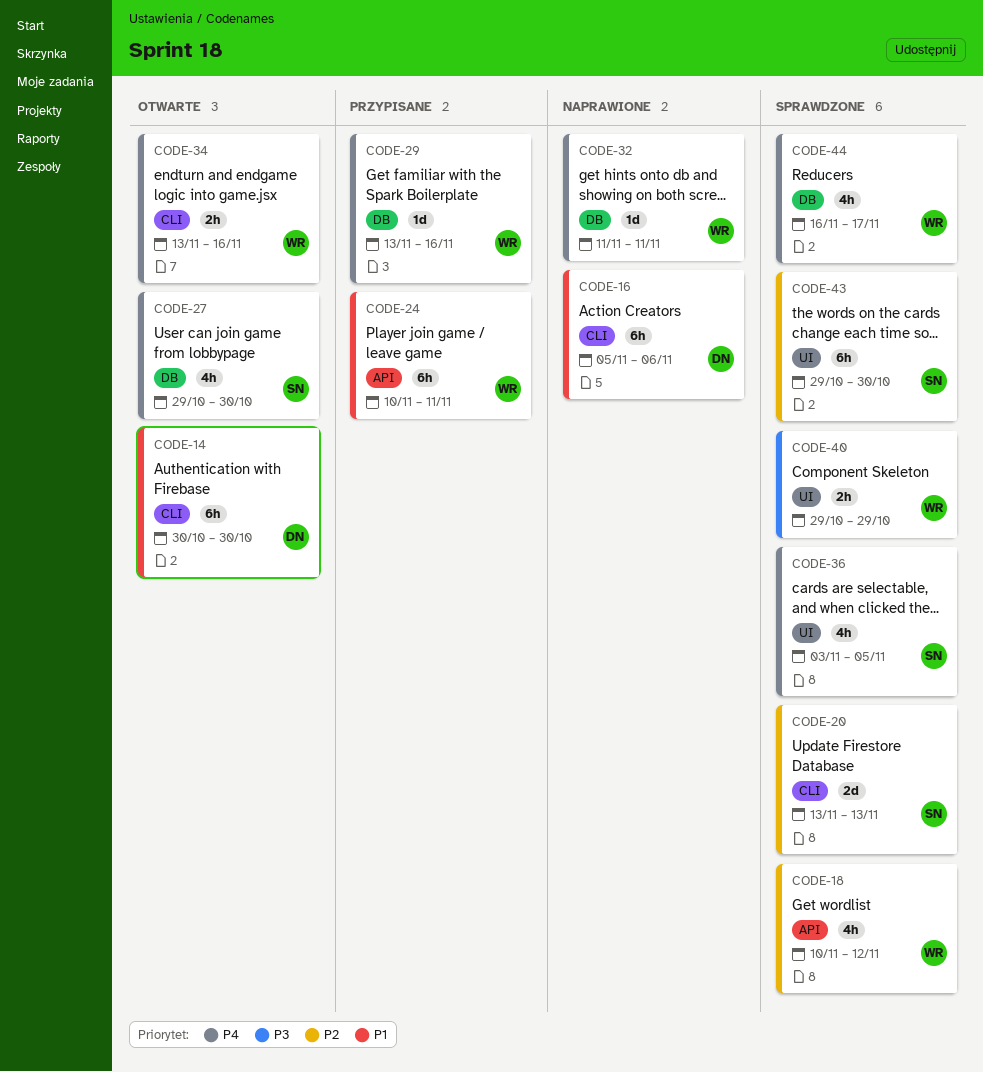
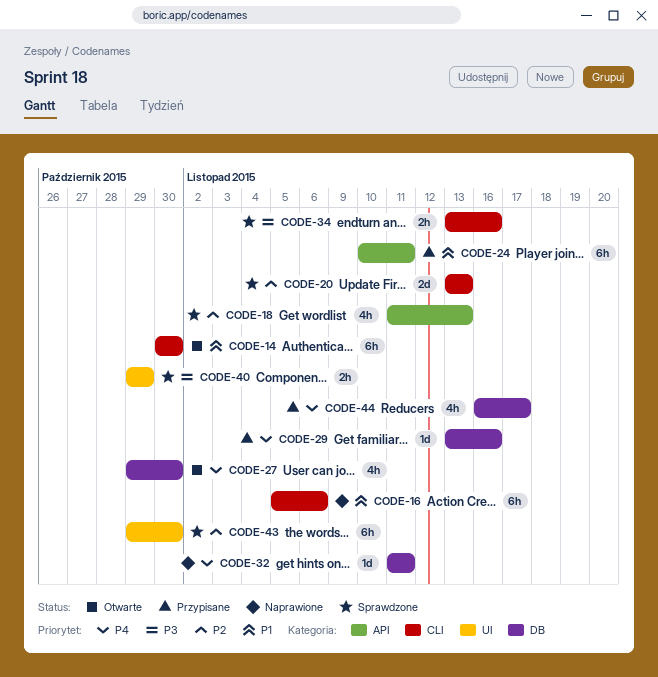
CODE-18, start: Nov 10 -> Nov 11
CODE-18, due: Nov 12 -> Nov 13
CODE-34, status: Otwarte -> Sprawdzone
CODE-34, priority: P4 -> P3
CODE-36: present -> none
CODE-44, status: Sprawdzone -> Przypisane

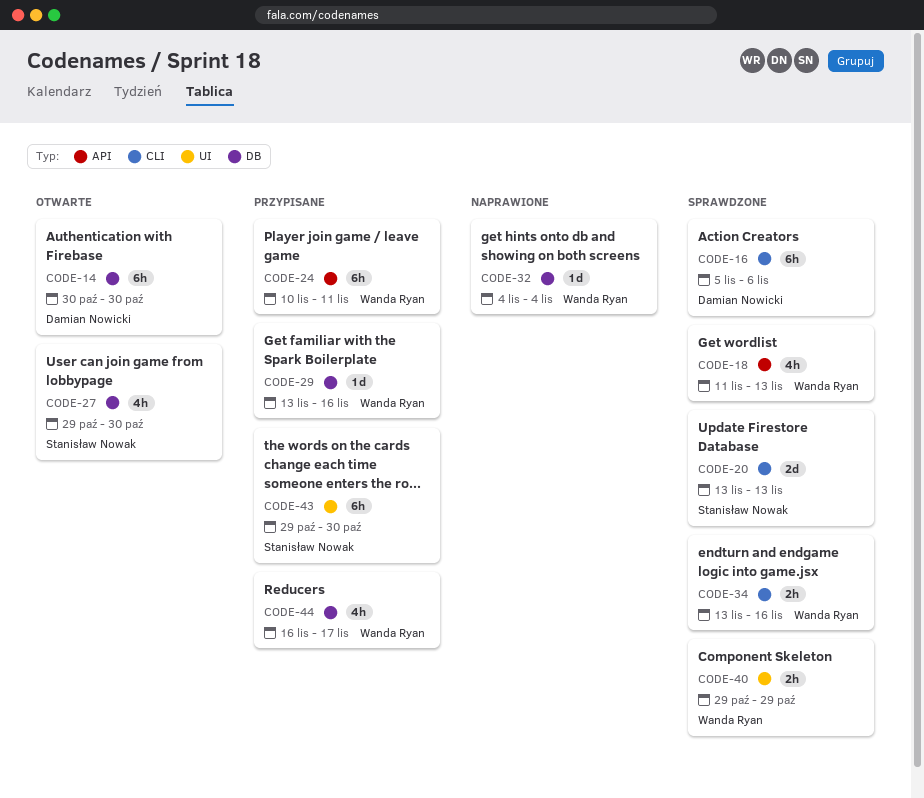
CODE-14, label: CLI -> DB
CODE-16, status: Naprawione -> Sprawdzone
CODE-32, start: Nov 11 -> Nov 4
CODE-32, due: Nov 11 -> Nov 4
CODE-43, status: Sprawdzone -> Przypisane

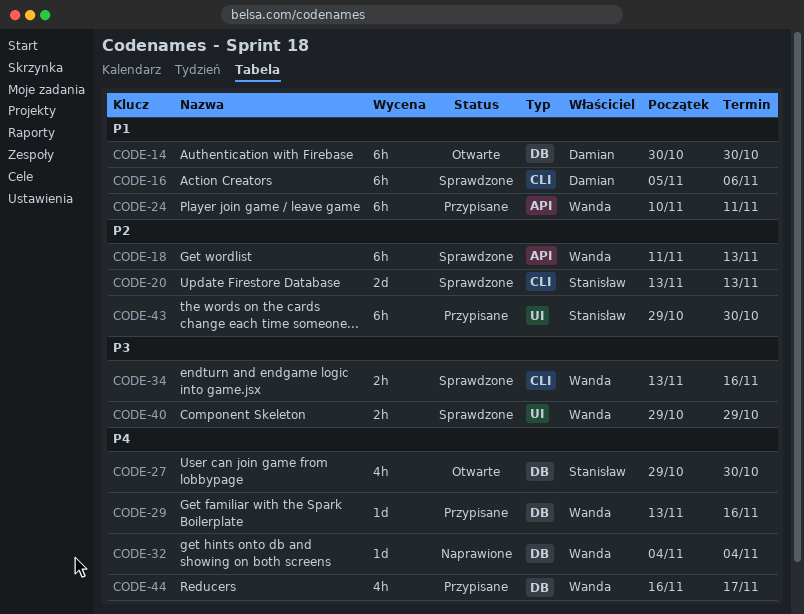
CODE-18, estimate: 4h -> 6h

